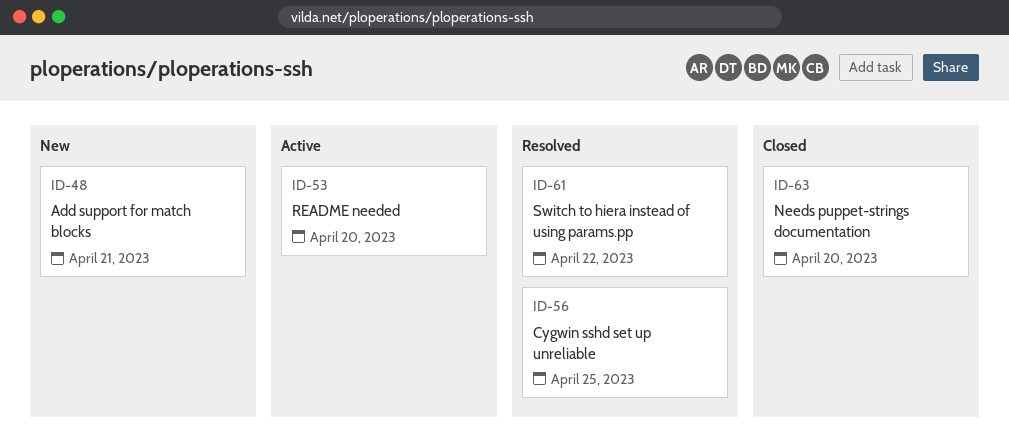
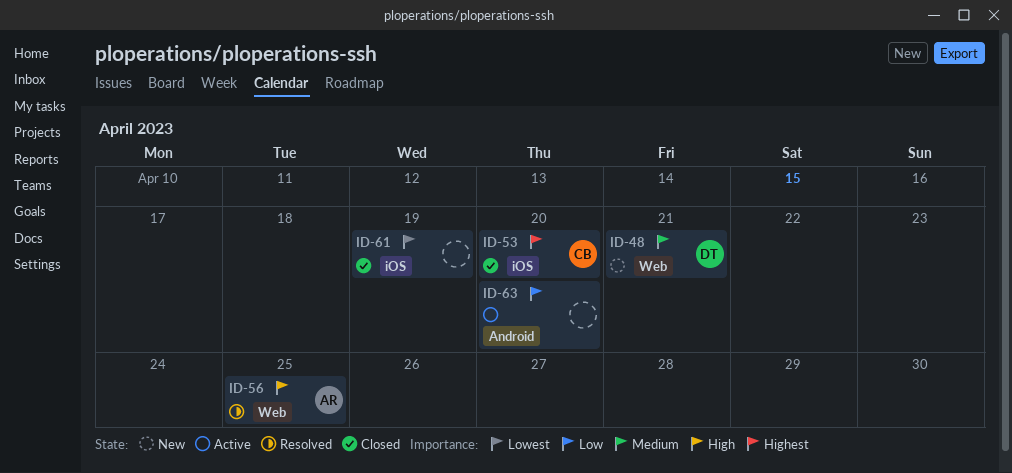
ID-53, status: Active -> Closed
ID-61, status: Resolved -> Closed
ID-61, due: Apr 22 -> Apr 19
ID-63, status: Closed -> Active

